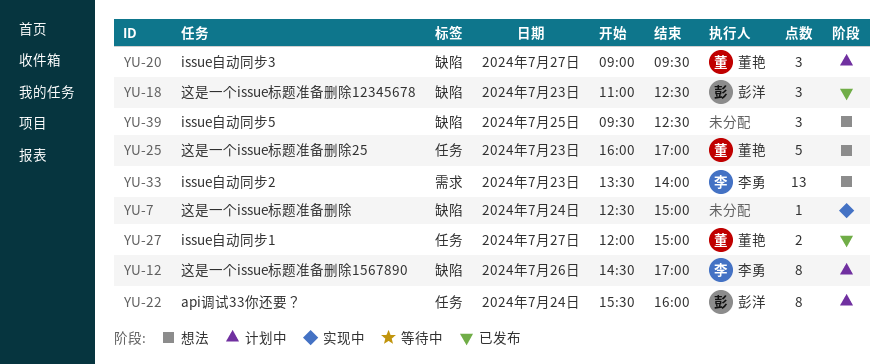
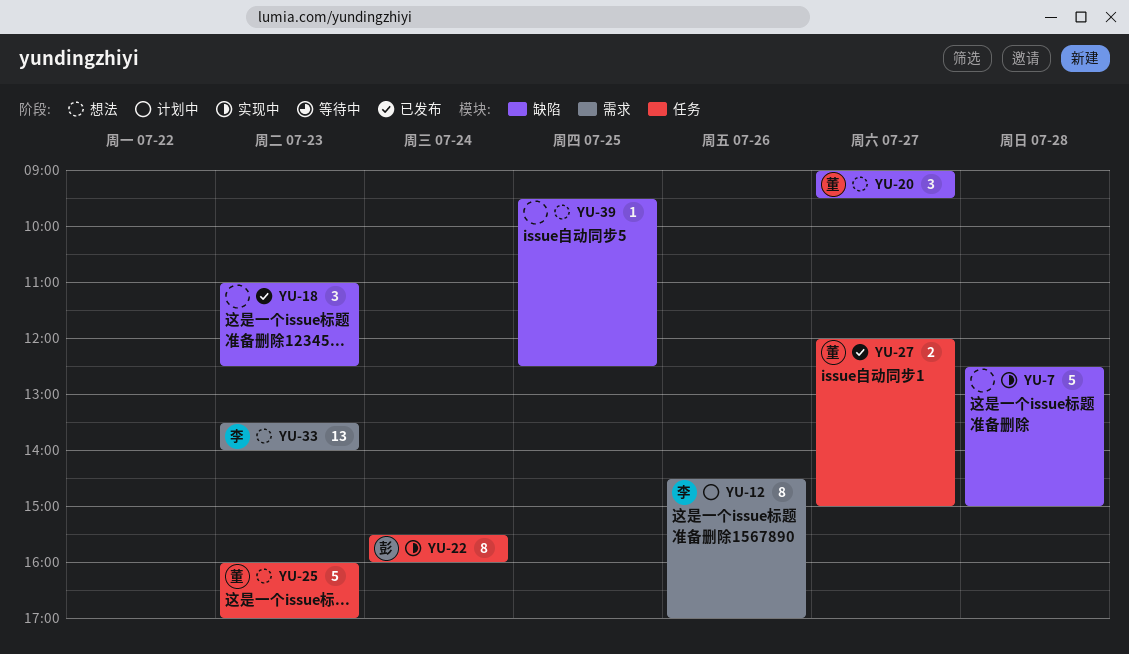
YU-7, estimate: 1 -> 5
YU-7, day: Jul 24 -> Jul 28
YU-12, label: 缺陷 -> 需求
YU-18, owner: 彭洋 -> none
YU-20, status: 计划中 -> 想法
YU-22, status: 计划中 -> 实现中
YU-39, estimate: 3 -> 1

